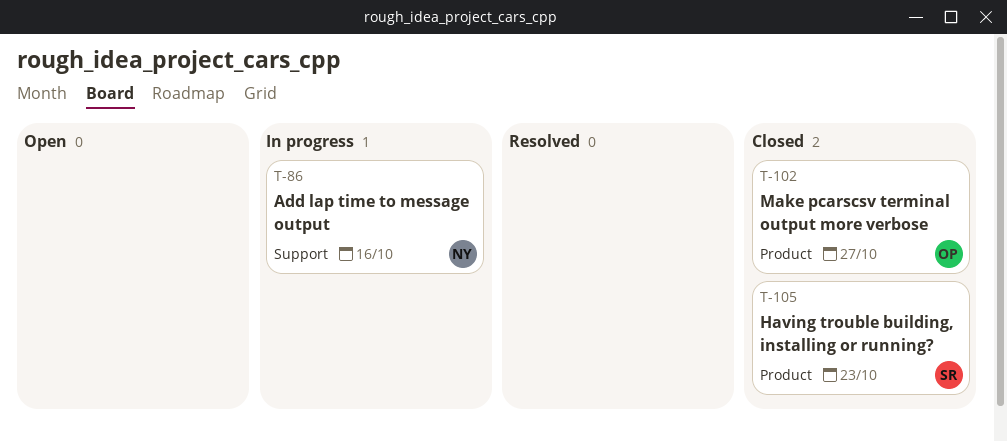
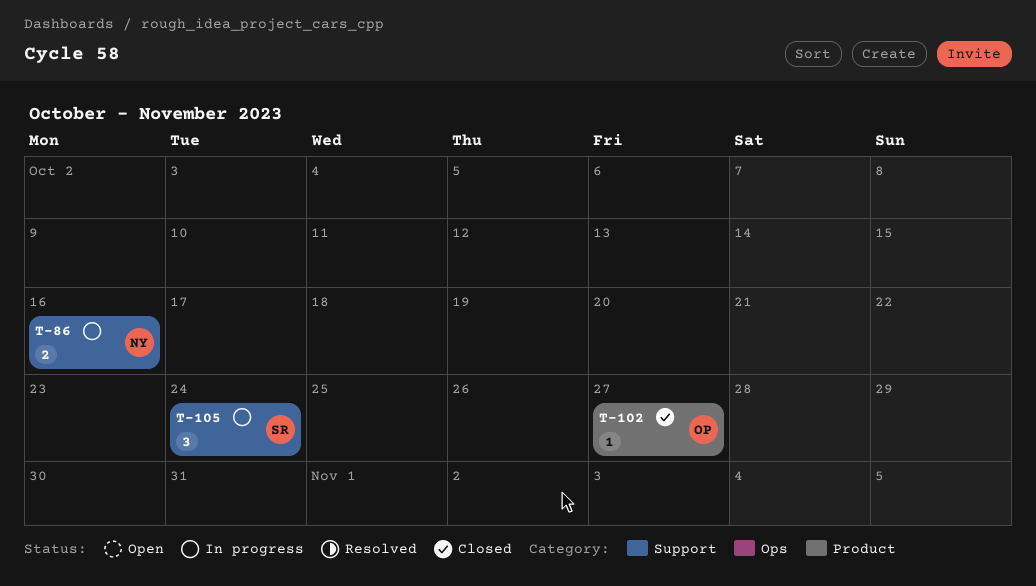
T-105, status: Closed -> In progress
T-105, label: Product -> Support
T-105, due: Oct 23 -> Oct 24

